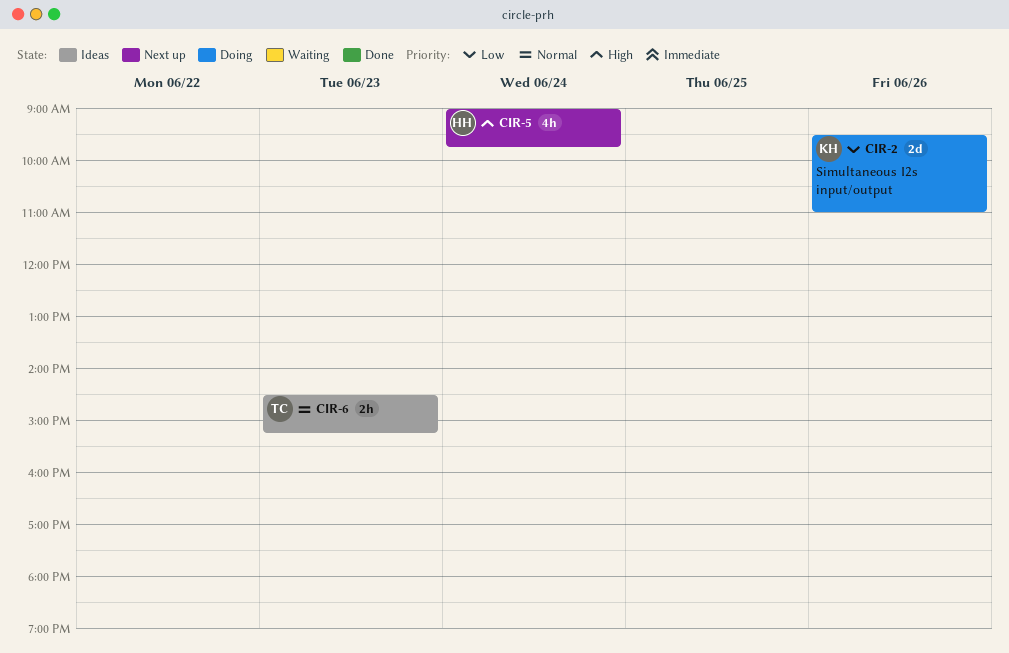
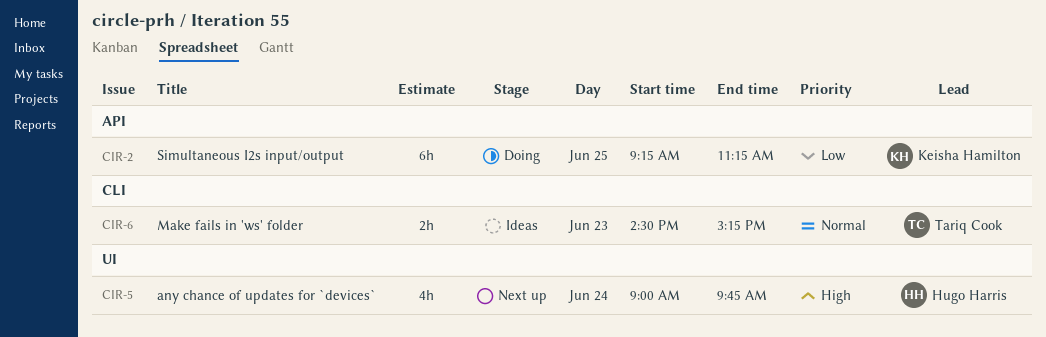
CIR-2, estimate: 2d -> 6h
CIR-2, day: Jun 26 -> Jun 25
CIR-2, begins: 09:30 -> 09:15
CIR-2, ends: 11:00 -> 11:15

